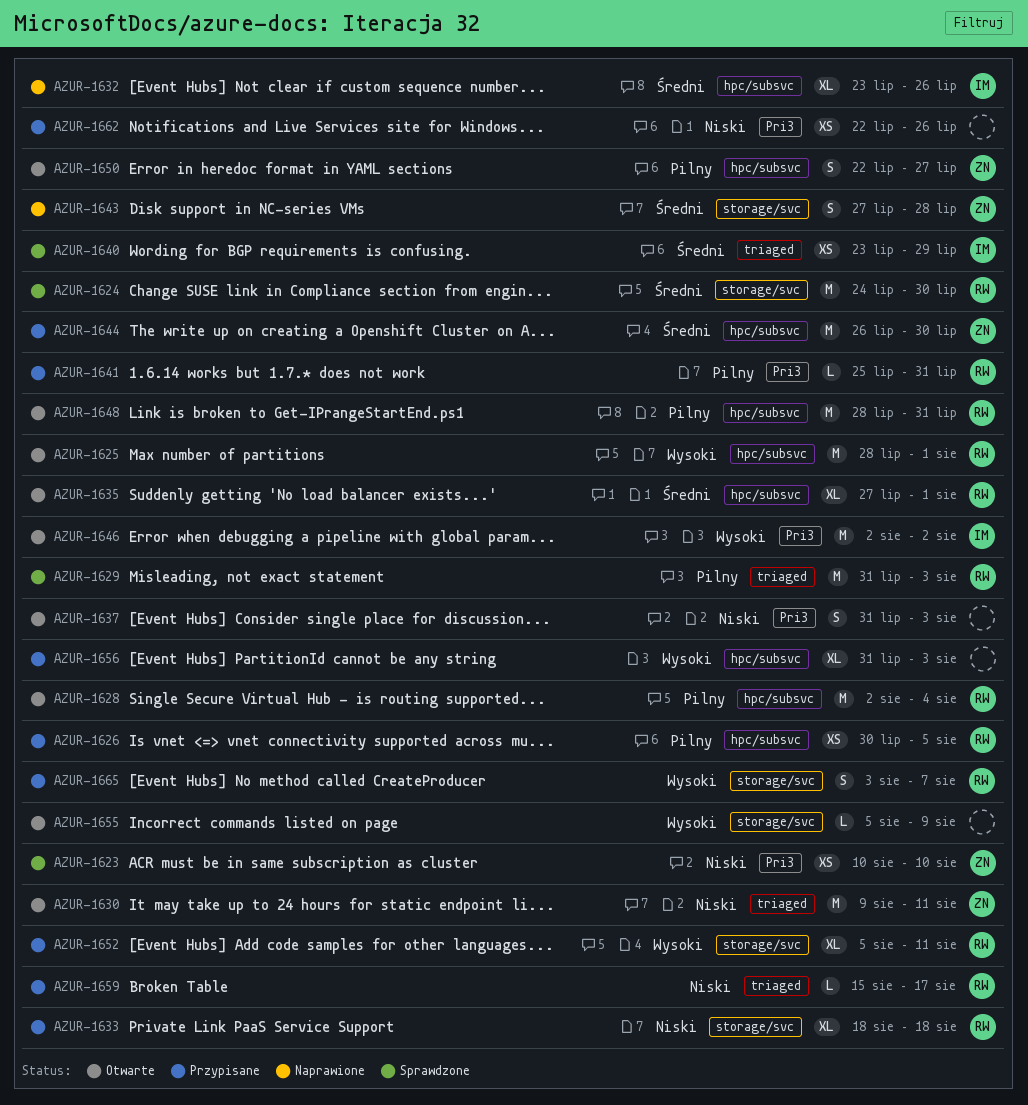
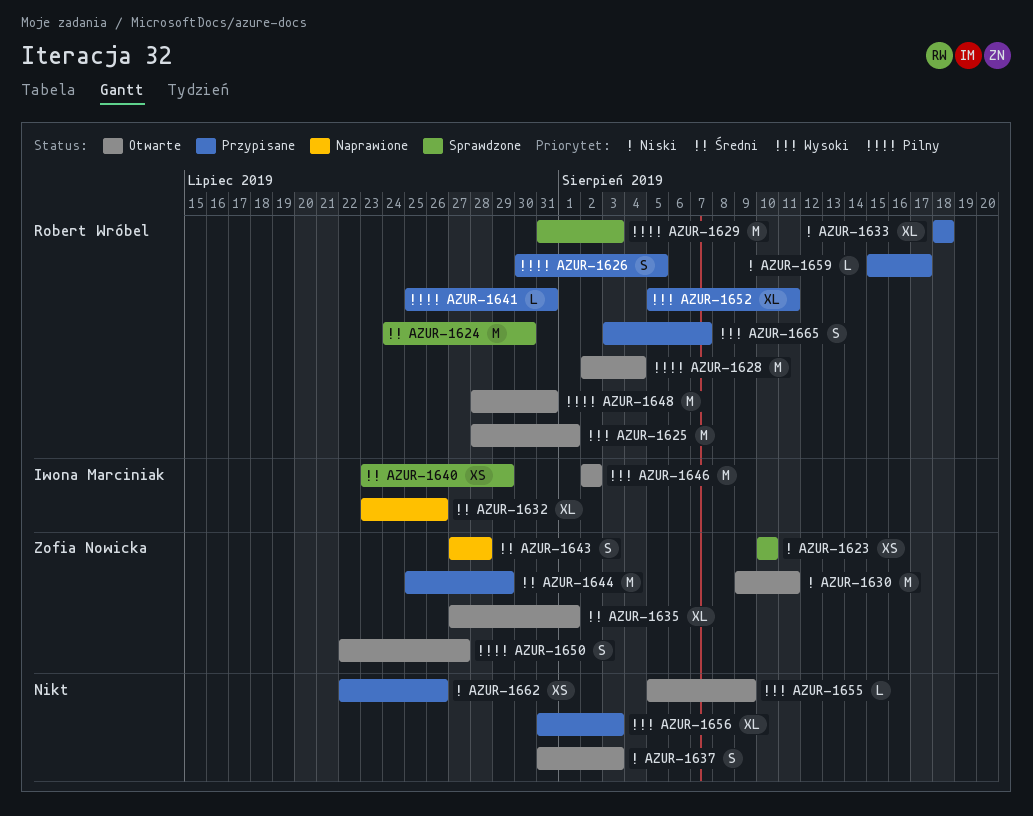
AZUR-1626, estimate: XS -> S
AZUR-1635, owner: Robert Wróbel -> Zofia Nowicka
AZUR-1644, start: Jul 26 -> Jul 25
AZUR-1644, due: Jul 30 -> Jul 29

